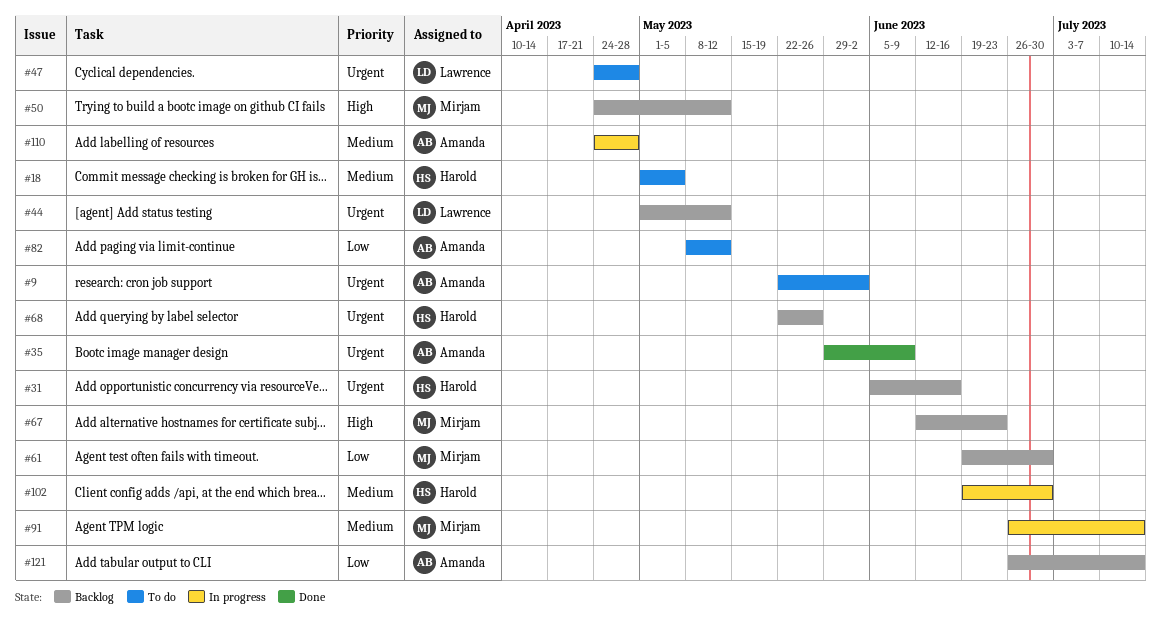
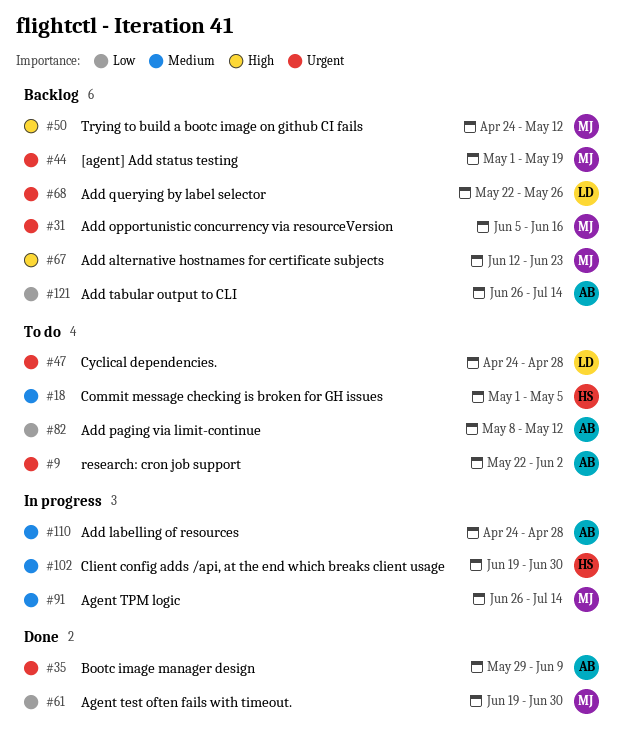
#31, owner: Harold -> Mirjam
#44, owner: Lawrence -> Mirjam
#44, due: May 12 -> May 19
#61, status: Backlog -> Done
#68, owner: Harold -> Lawrence

